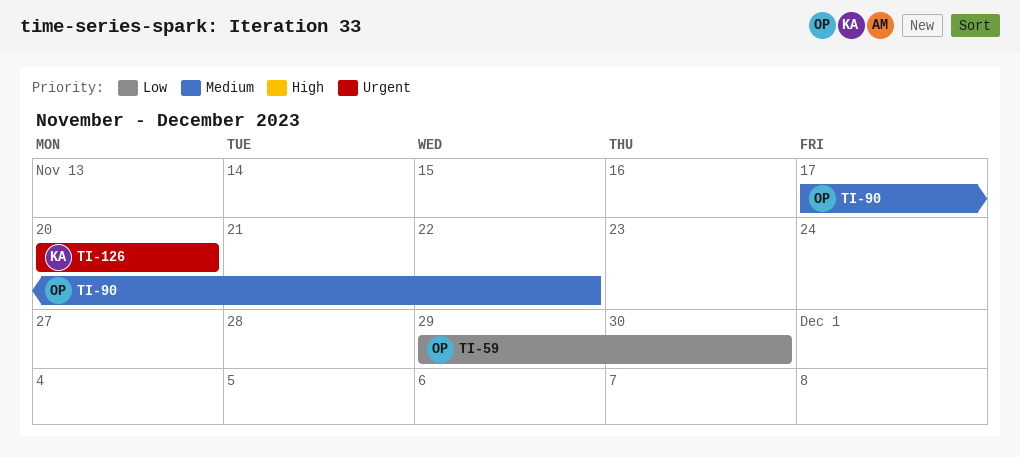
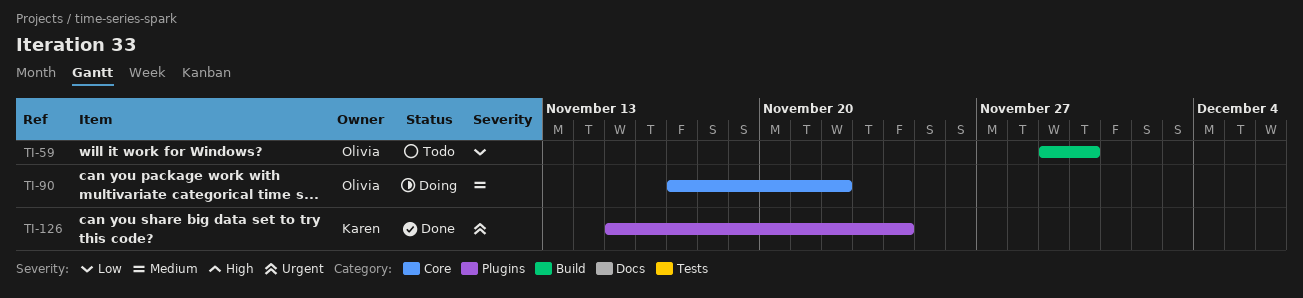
TI-126, start: Nov 20 -> Nov 15
TI-126, due: Nov 20 -> Nov 24

